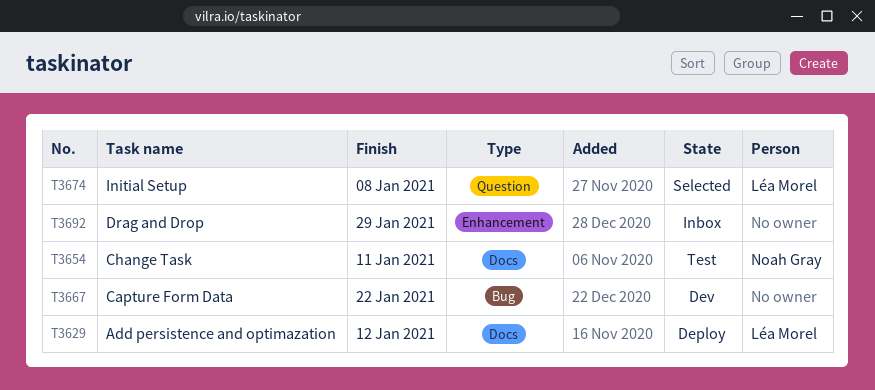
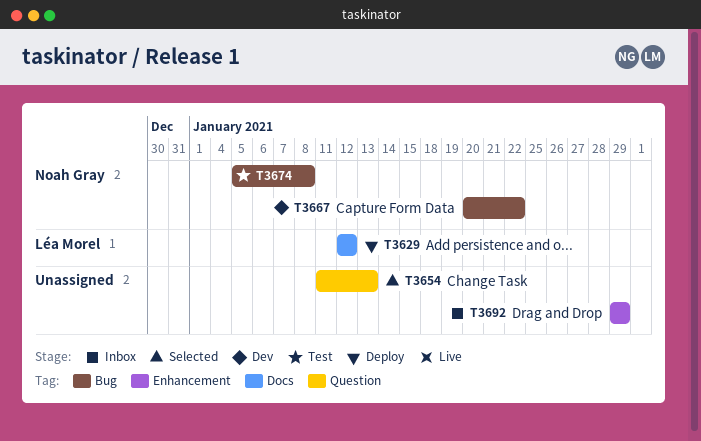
T3654, status: Test -> Selected
T3654, owner: Noah Gray -> none
T3654, label: Docs -> Question
T3654, due: Jan 11 -> Jan 13
T3667, owner: none -> Noah Gray
T3674, status: Selected -> Test
T3674, owner: Léa Morel -> Noah Gray
T3674, label: Question -> Bug

